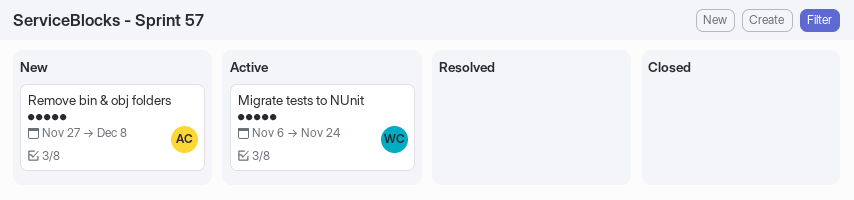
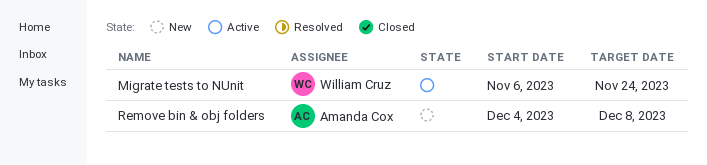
Remove bin & obj folders, start: Nov 27 -> Dec 4

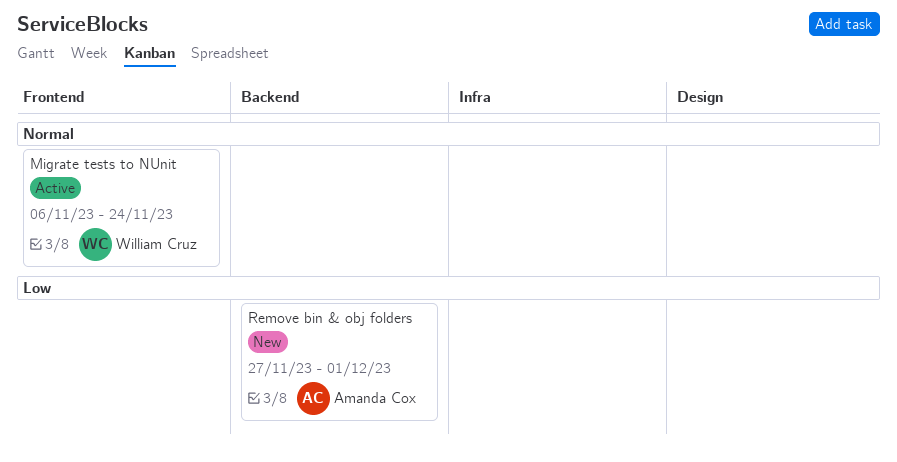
Remove bin & obj folders, start: Dec 4 -> Nov 27
Remove bin & obj folders, due: Dec 8 -> Dec 1

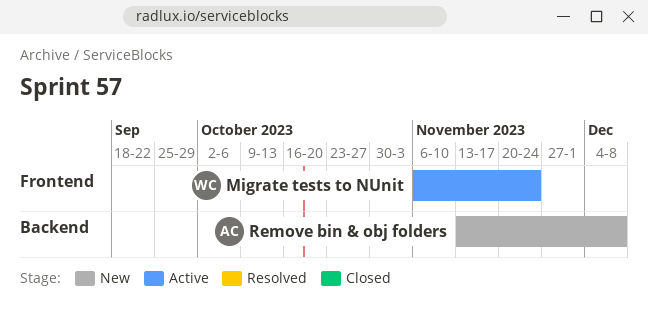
Remove bin & obj folders, start: Nov 27 -> Nov 13
Remove bin & obj folders, due: Dec 1 -> Dec 8

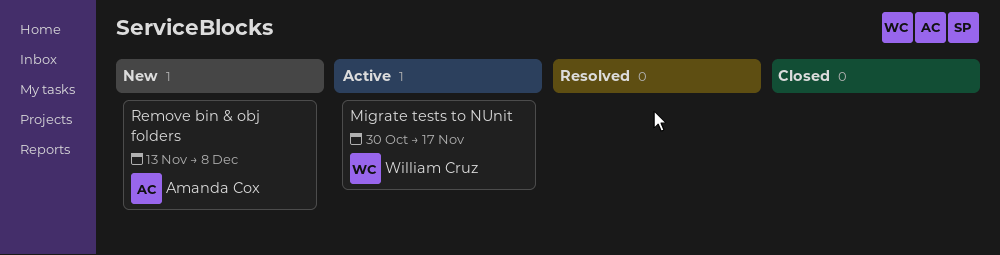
Migrate tests to NUnit, start: Nov 6 -> Oct 30
Migrate tests to NUnit, due: Nov 24 -> Nov 17

